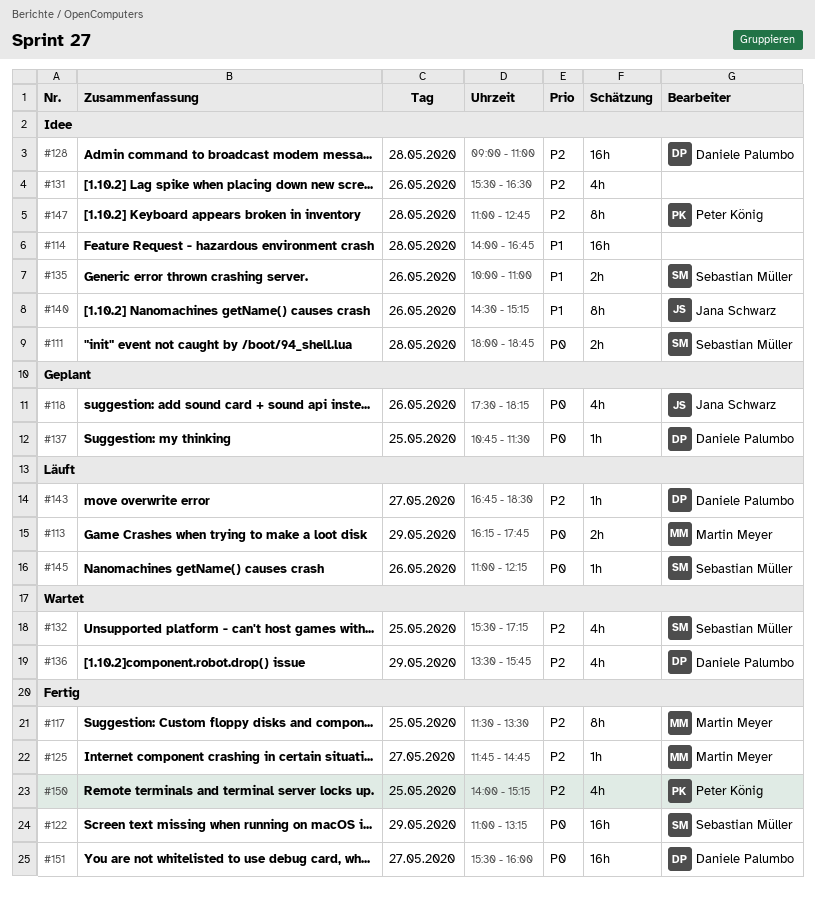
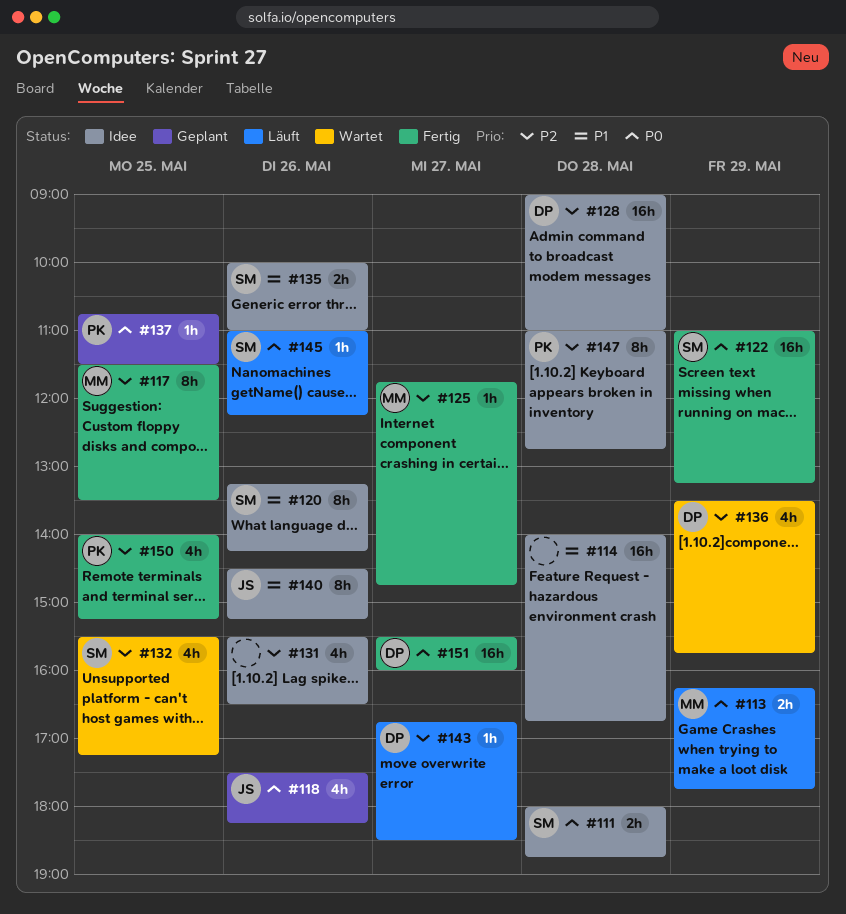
#120: none -> present
#137, owner: Daniele Palumbo -> Peter König

